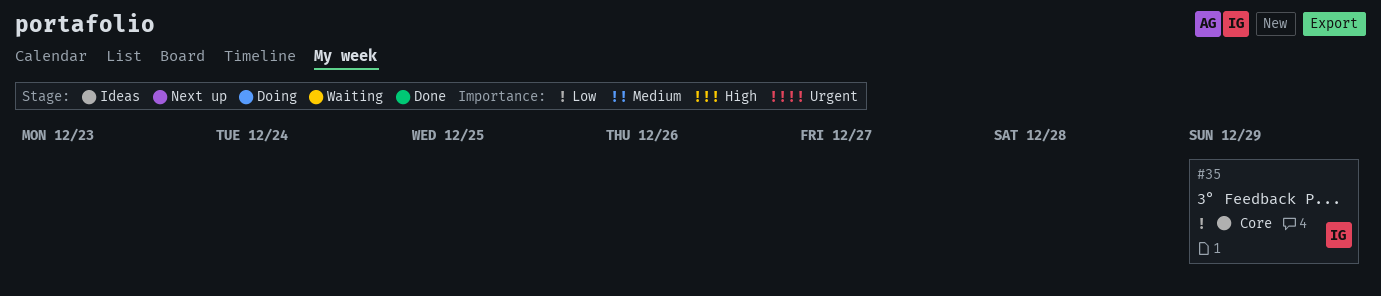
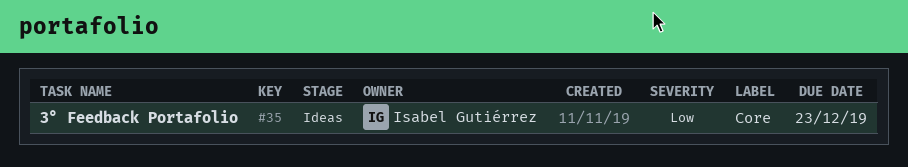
#35, due: Dec 29 -> Dec 23

